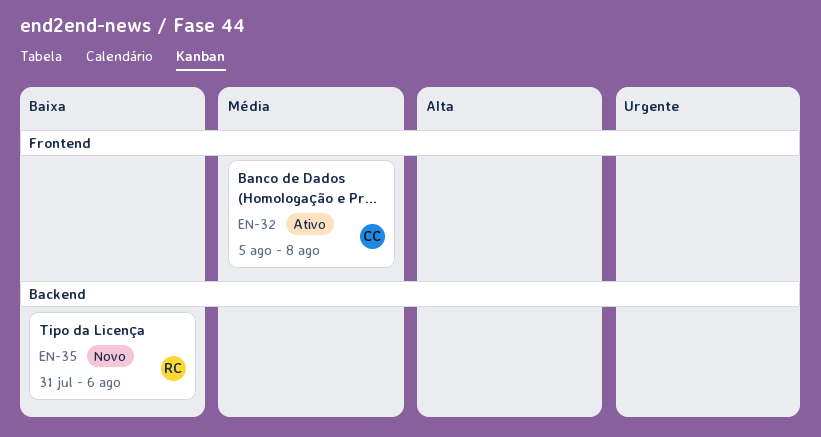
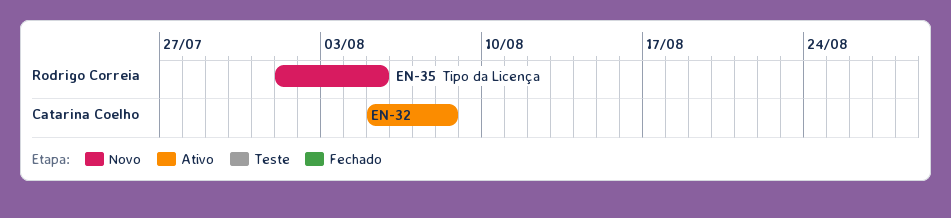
EN-35, start: Jul 31 -> Aug 1
EN-35, due: Aug 6 -> Aug 5

